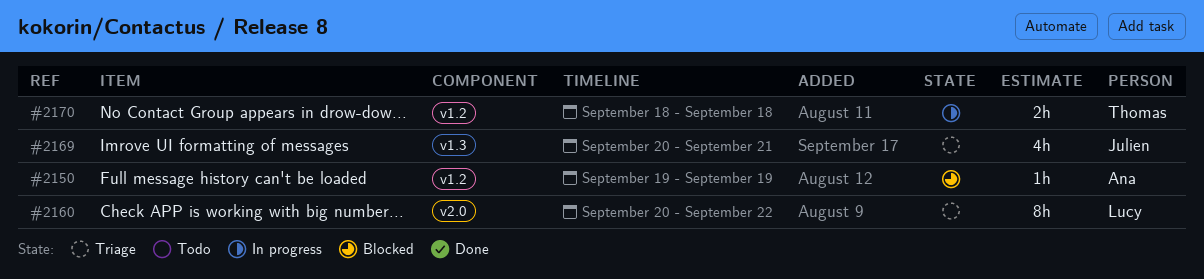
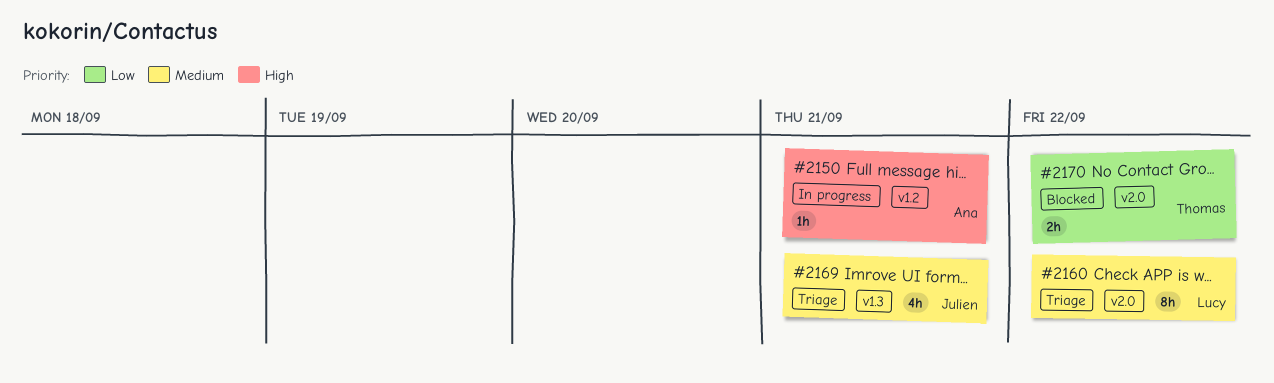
#2150, status: Blocked -> In progress
#2150, due: Sep 19 -> Sep 21
#2170, status: In progress -> Blocked
#2170, label: v1.2 -> v2.0
#2170, due: Sep 18 -> Sep 22

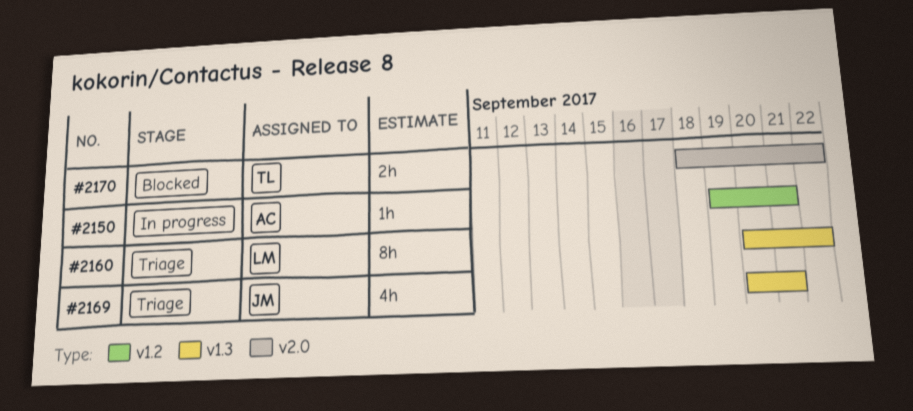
#2160, label: v2.0 -> v1.3

